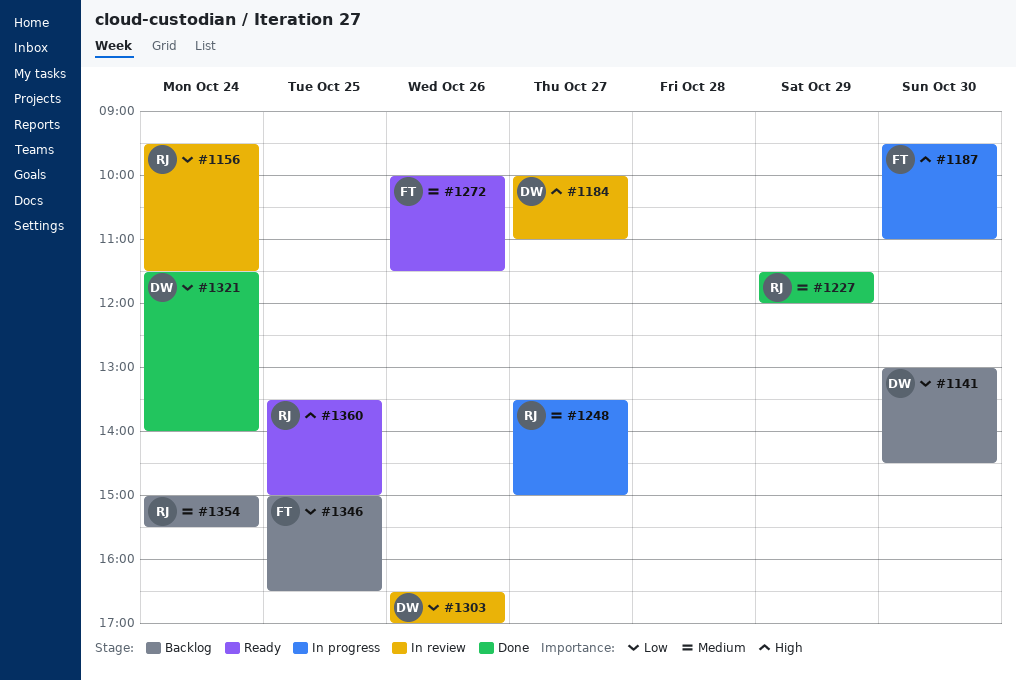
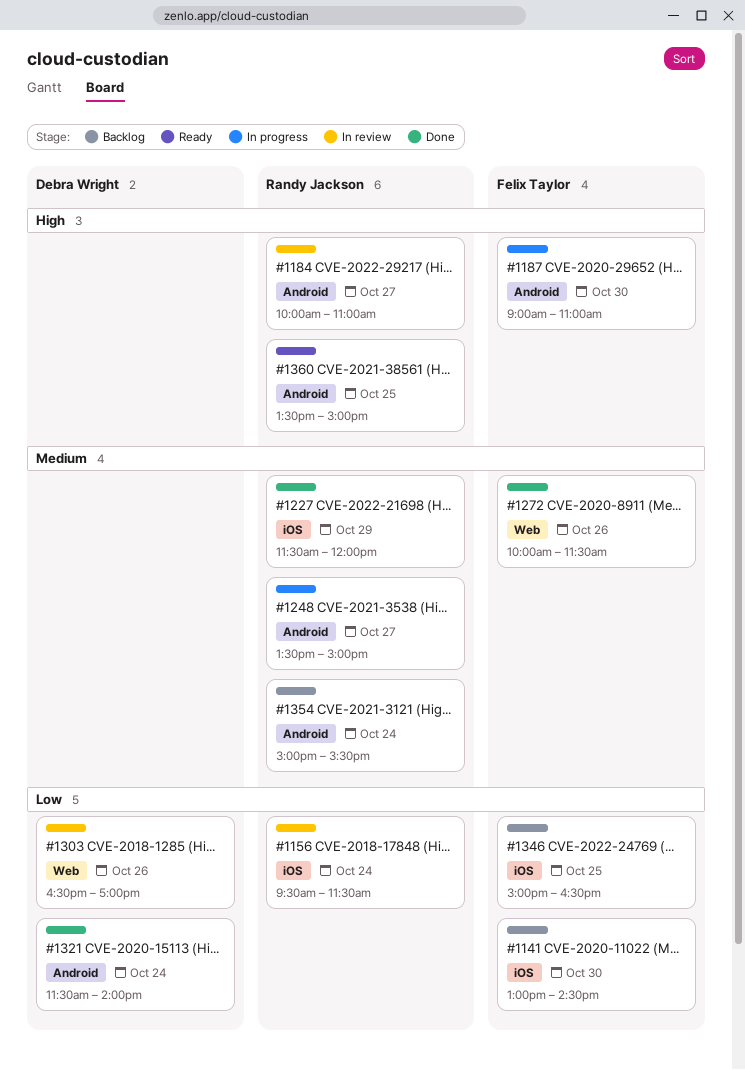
#1141, owner: Debra Wright -> Felix Taylor
#1184, owner: Debra Wright -> Randy Jackson
#1187, begins: 09:30 -> 09:00
#1272, status: Ready -> Done

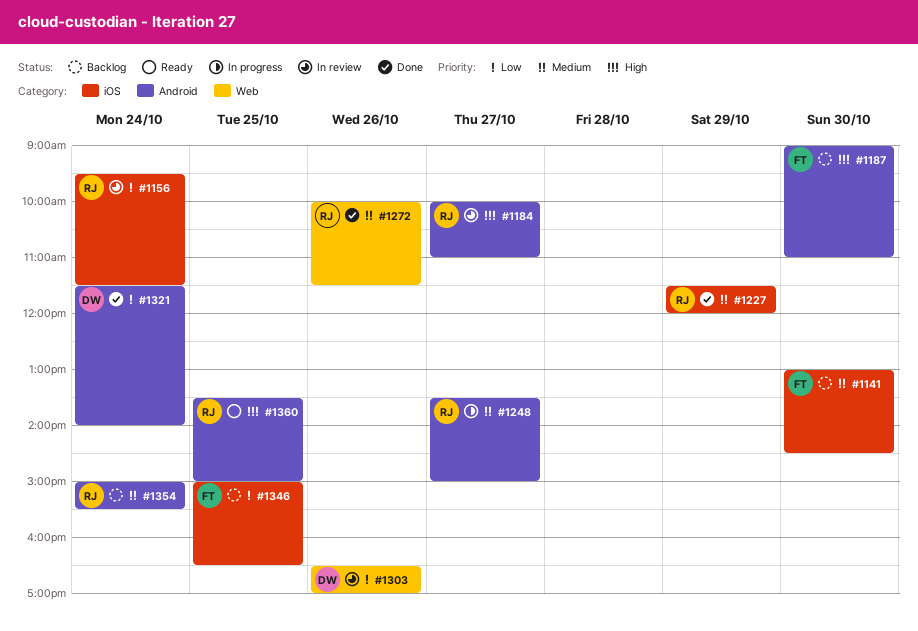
#1141, priority: Low -> Medium
#1187, status: In progress -> Backlog
#1272, owner: Felix Taylor -> Randy Jackson

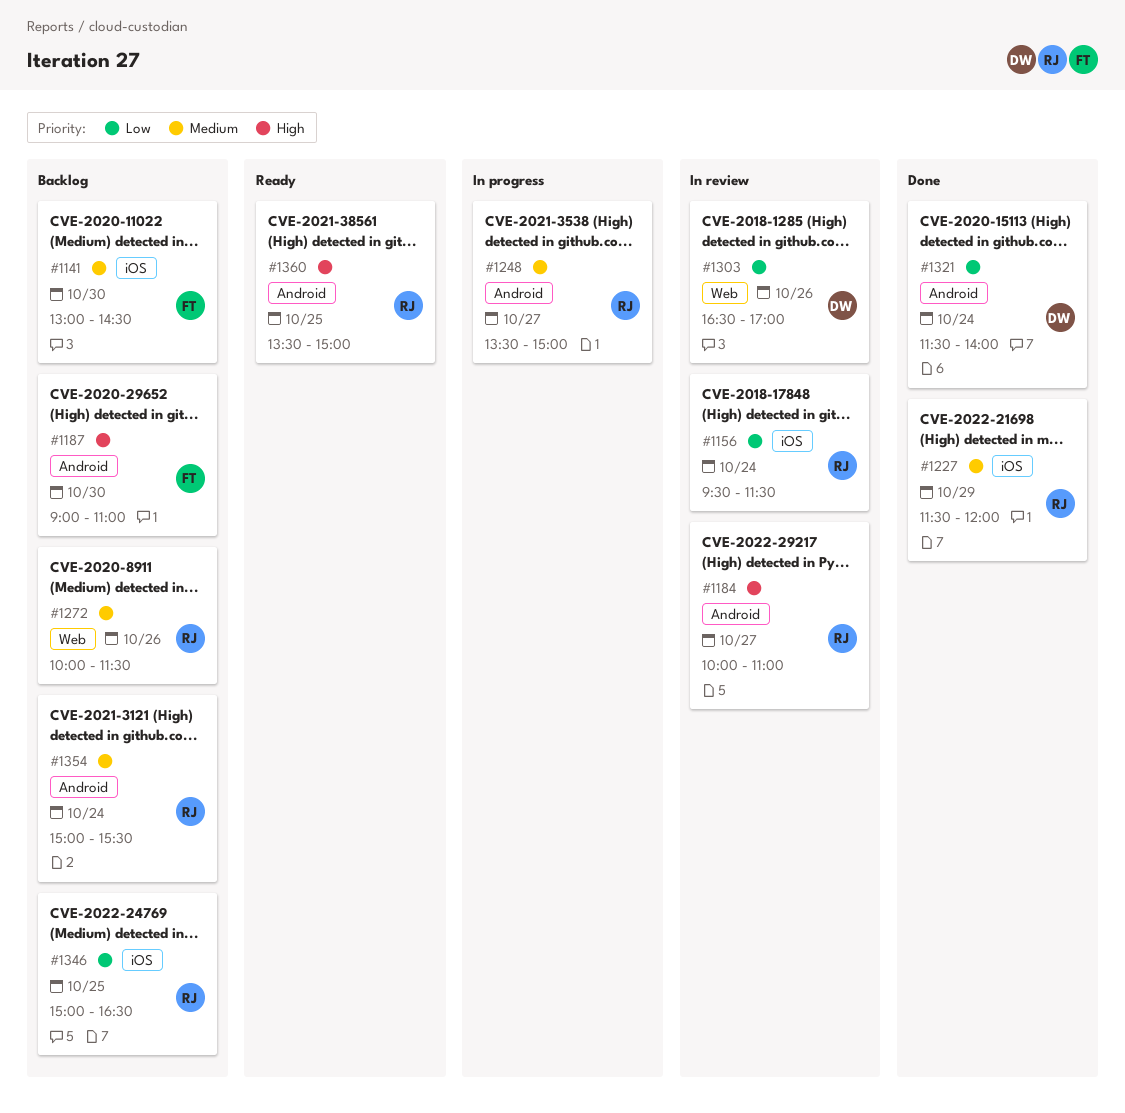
#1272, status: Done -> Backlog
#1346, owner: FT -> RJ

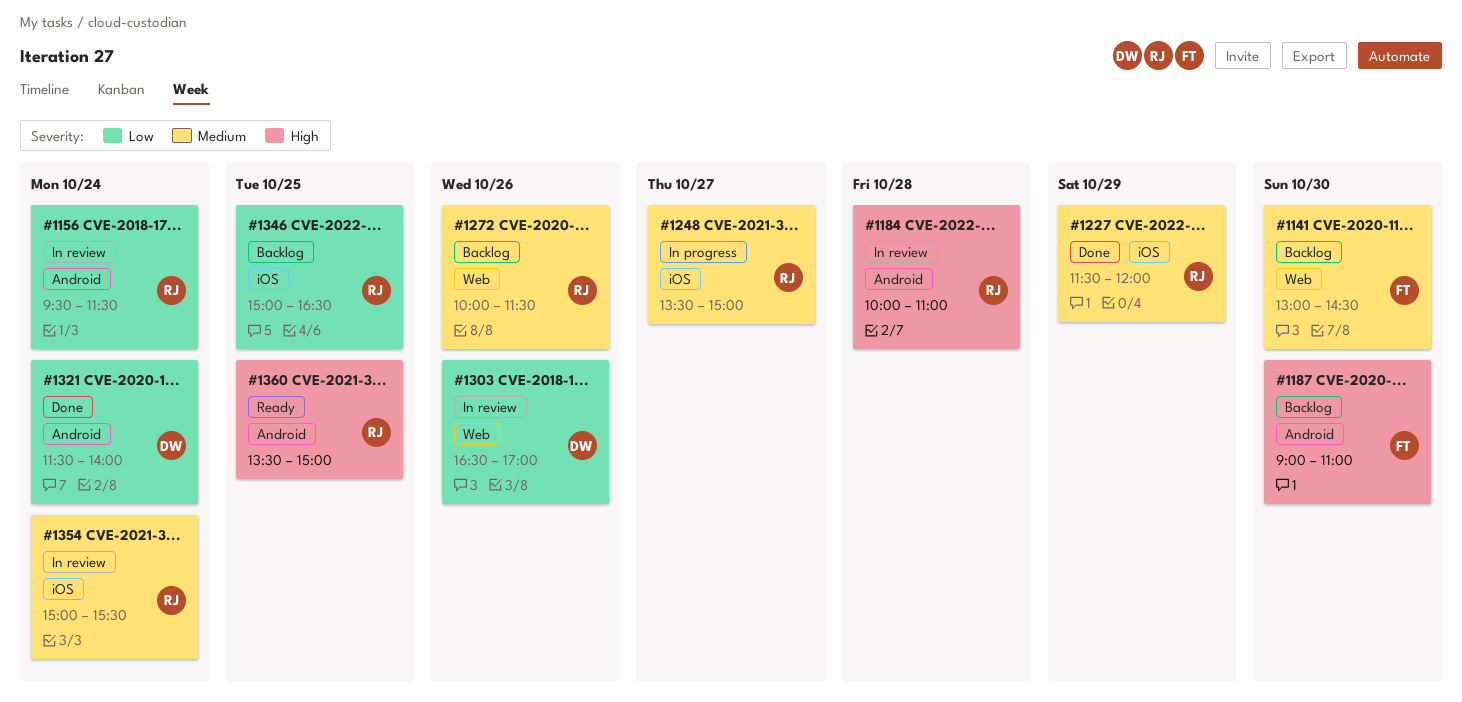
#1141, label: iOS -> Web
#1156, label: iOS -> Android
#1184, day: Oct 27 -> Oct 28
#1248, label: Android -> iOS
#1354, status: Backlog -> In review
#1354, label: Android -> iOS

